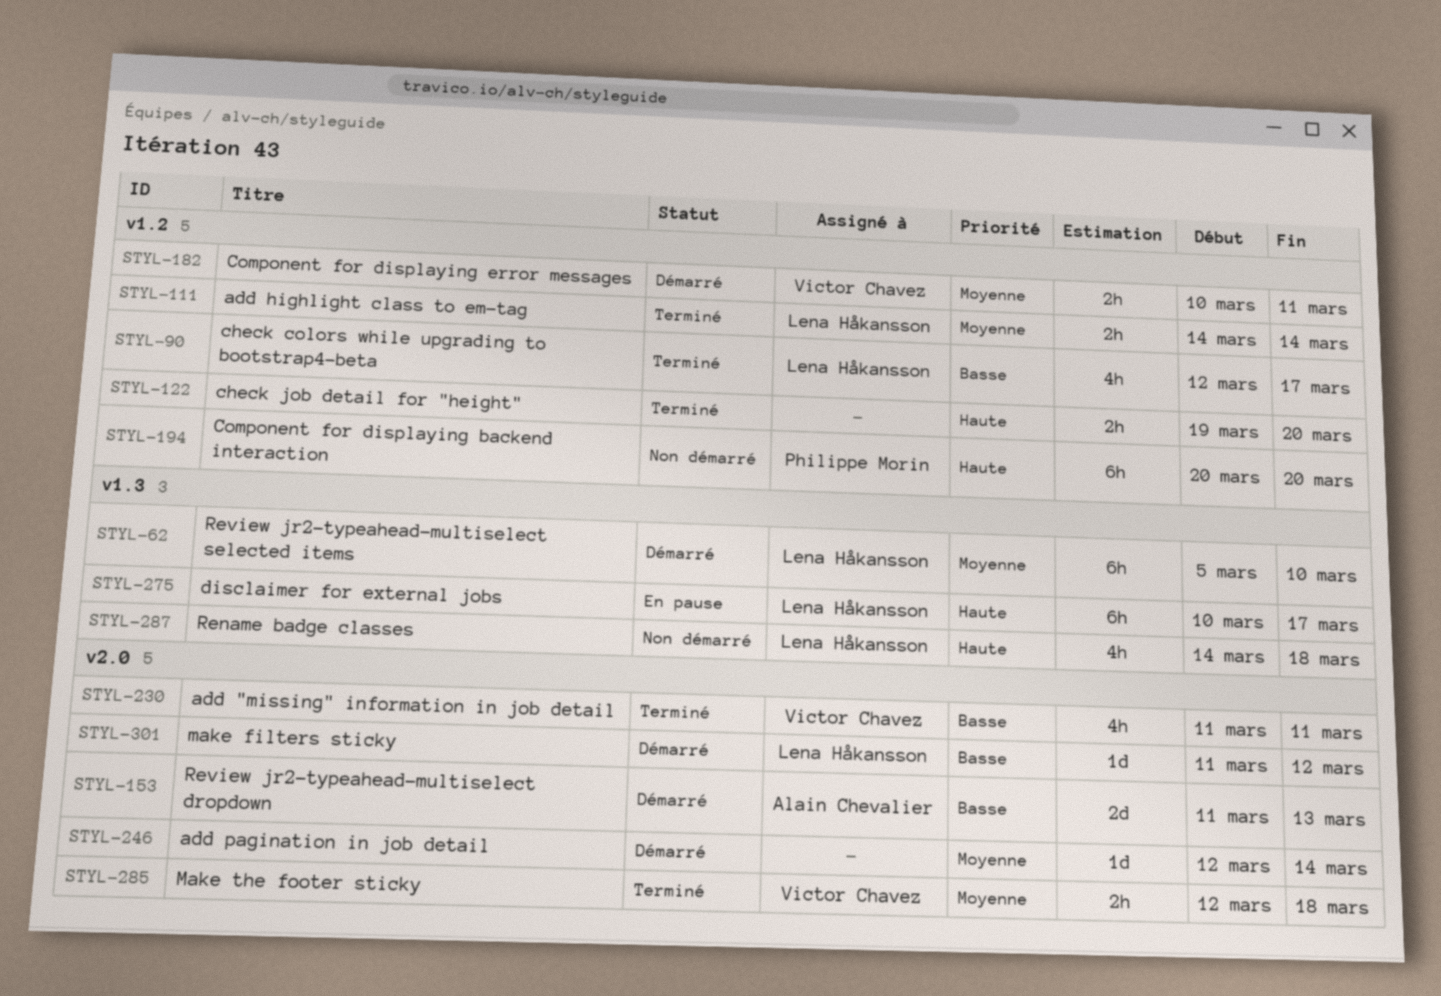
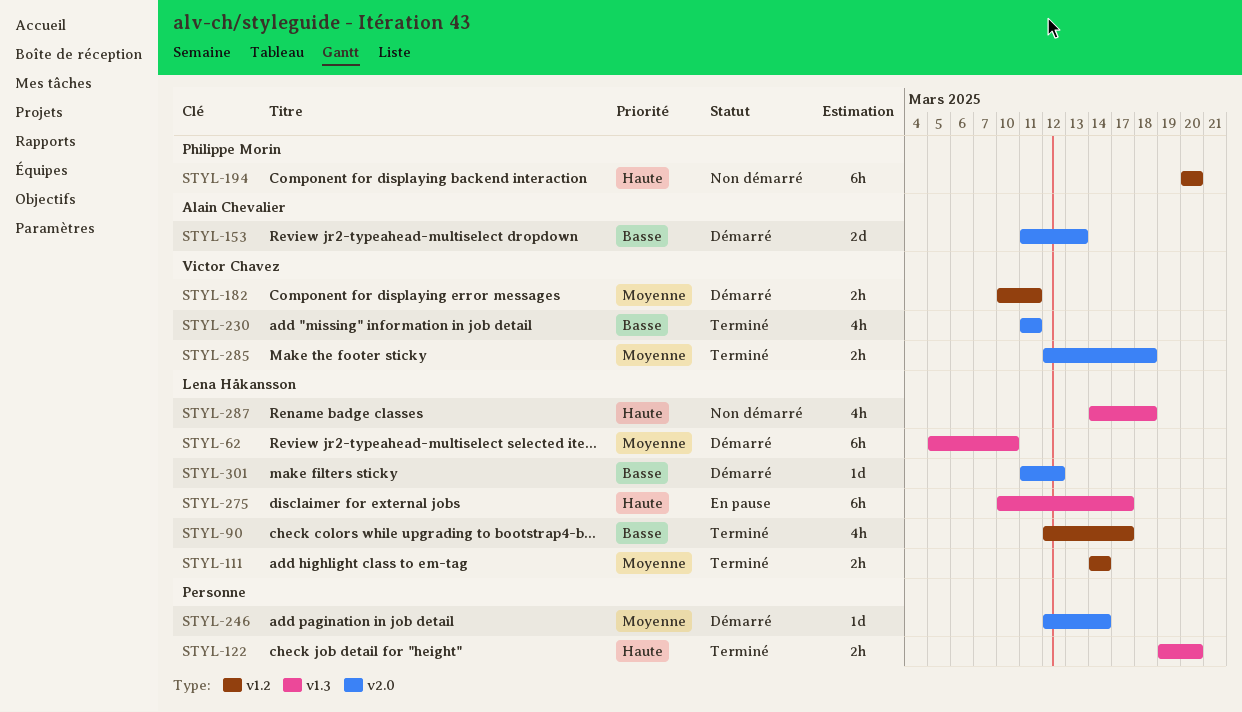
STYL-122, label: v1.2 -> v1.3

